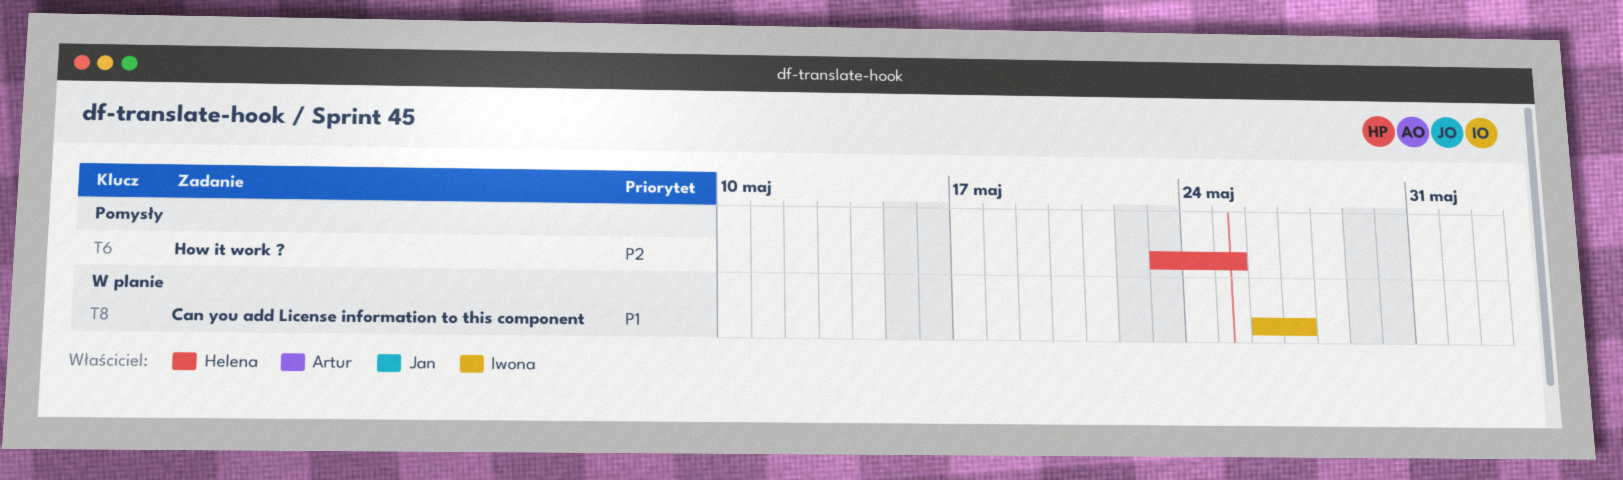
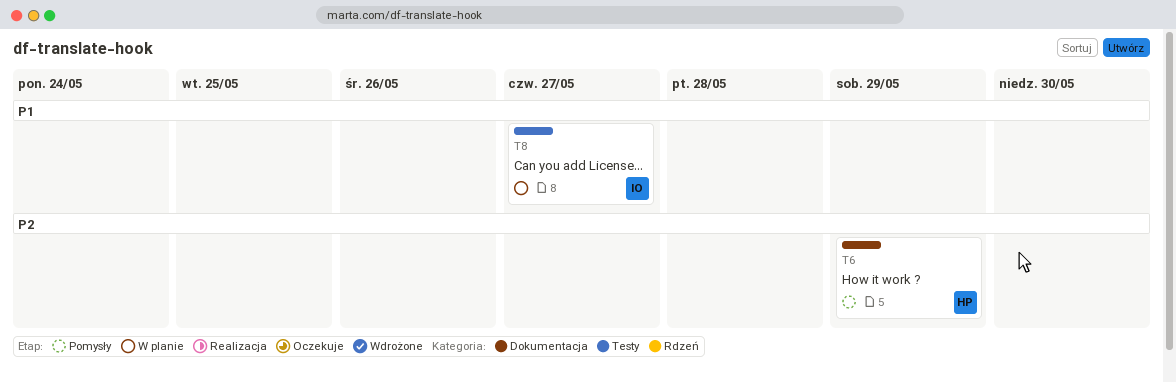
T6, due: May 25 -> May 29

